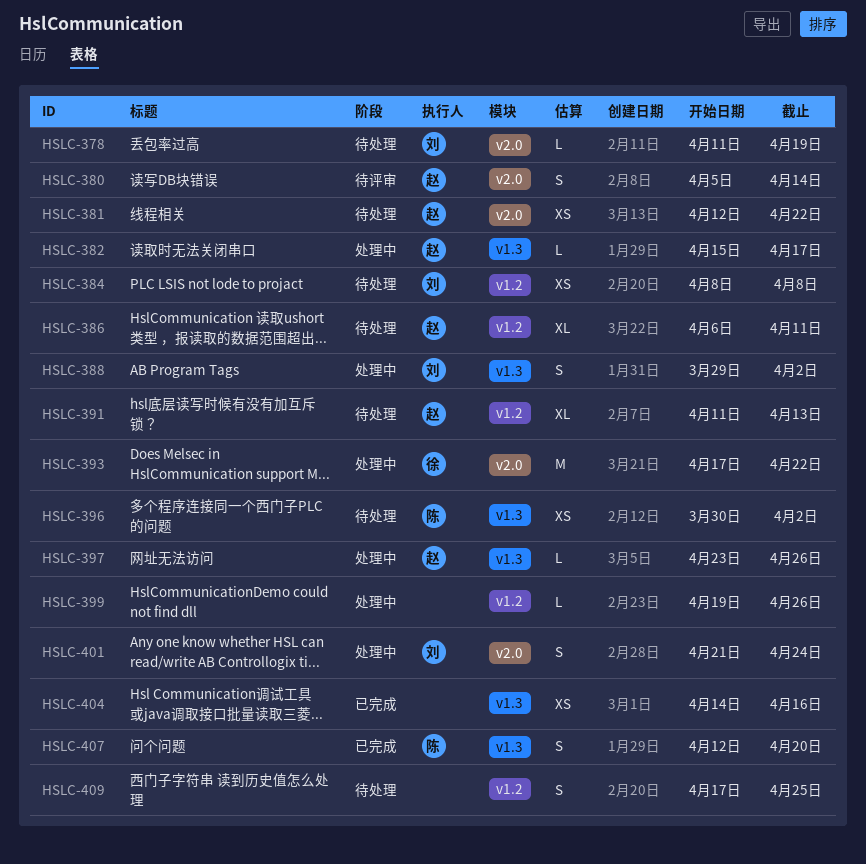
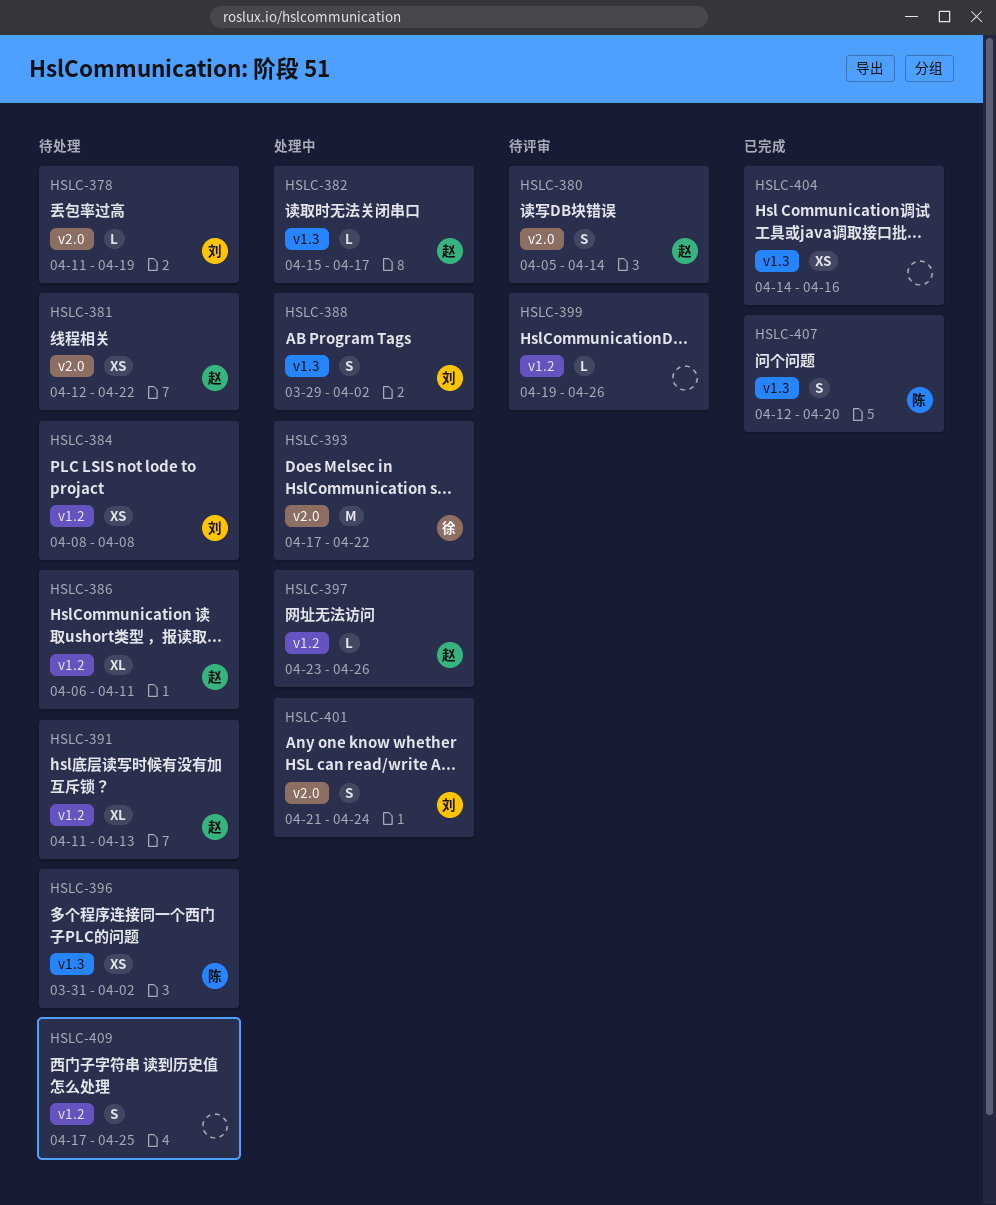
HSLC-396, start: Mar 30 -> Mar 31
HSLC-397, label: v1.3 -> v1.2
HSLC-399, status: 处理中 -> 待评审

